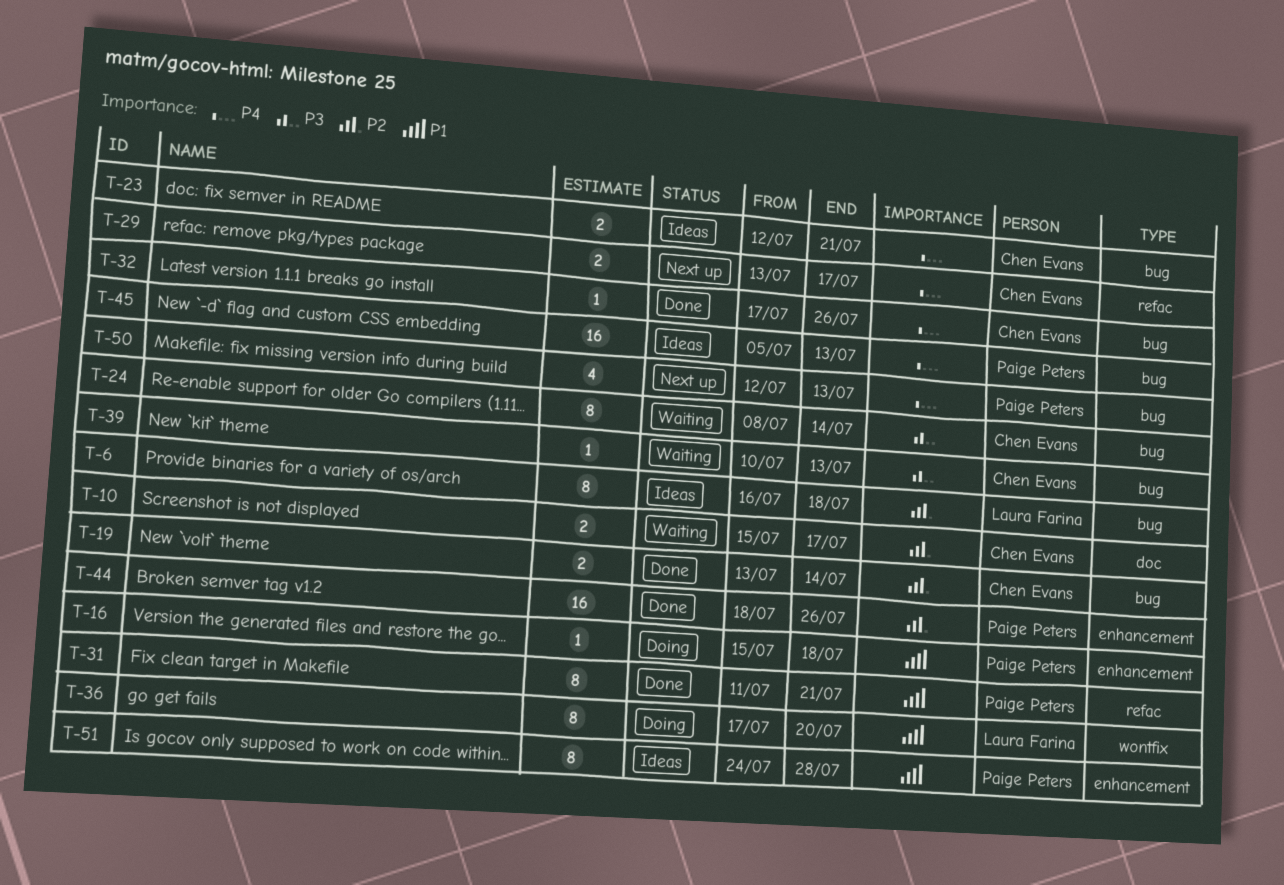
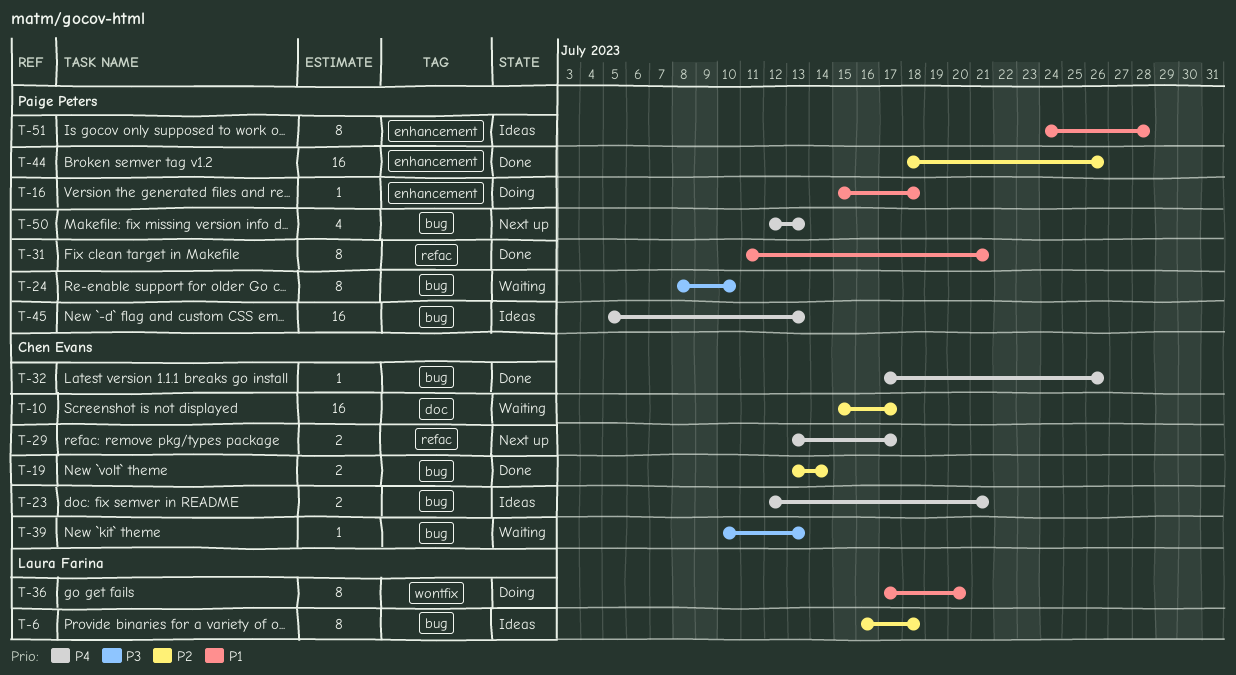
T-10, estimate: 2 -> 16
T-24, owner: Chen Evans -> Paige Peters
T-24, due: Jul 14 -> Jul 10

